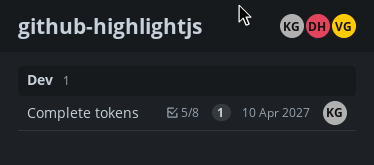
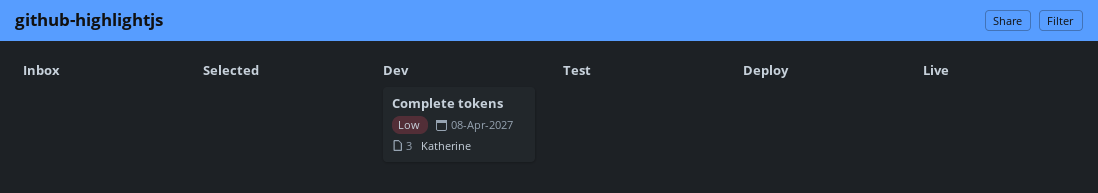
Complete tokens, due: Apr 10 -> Apr 8

